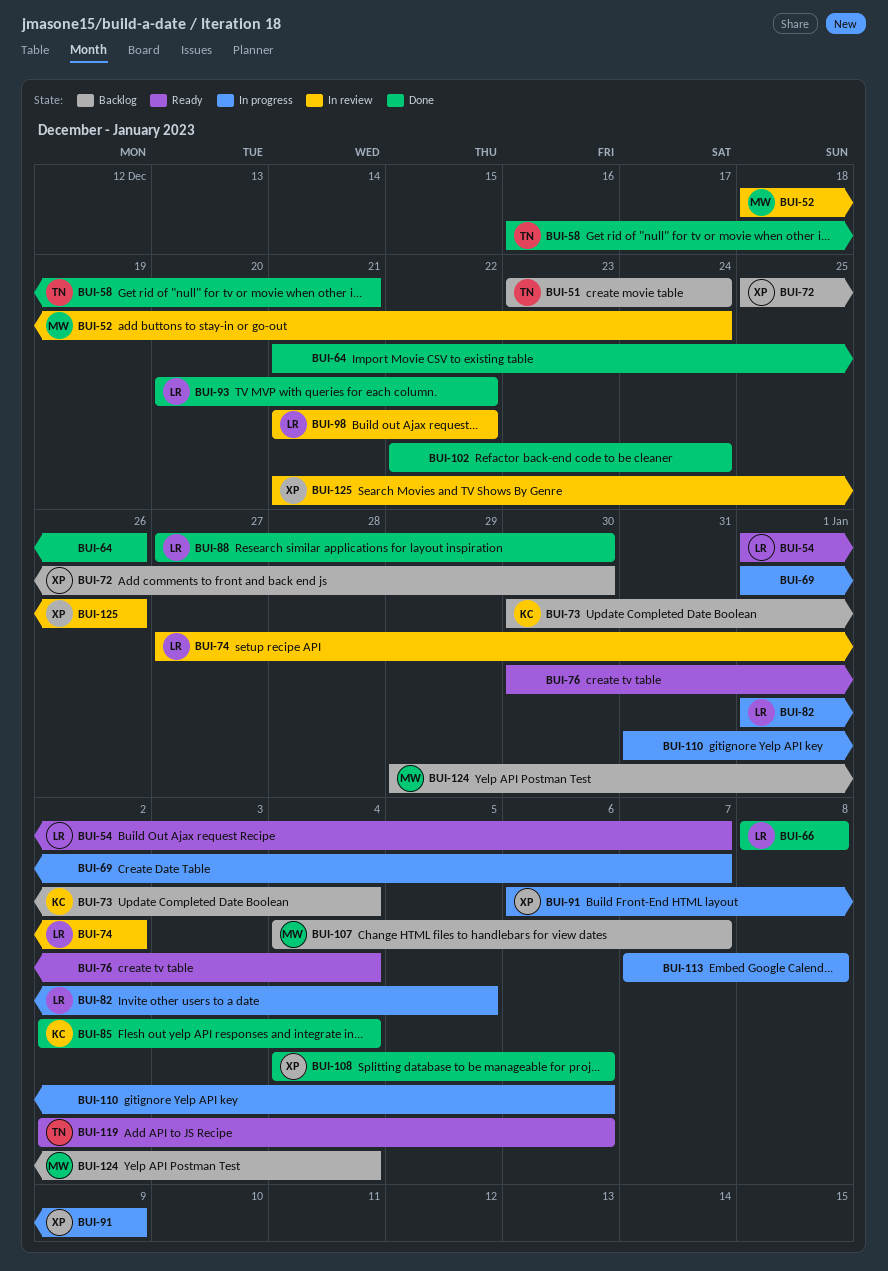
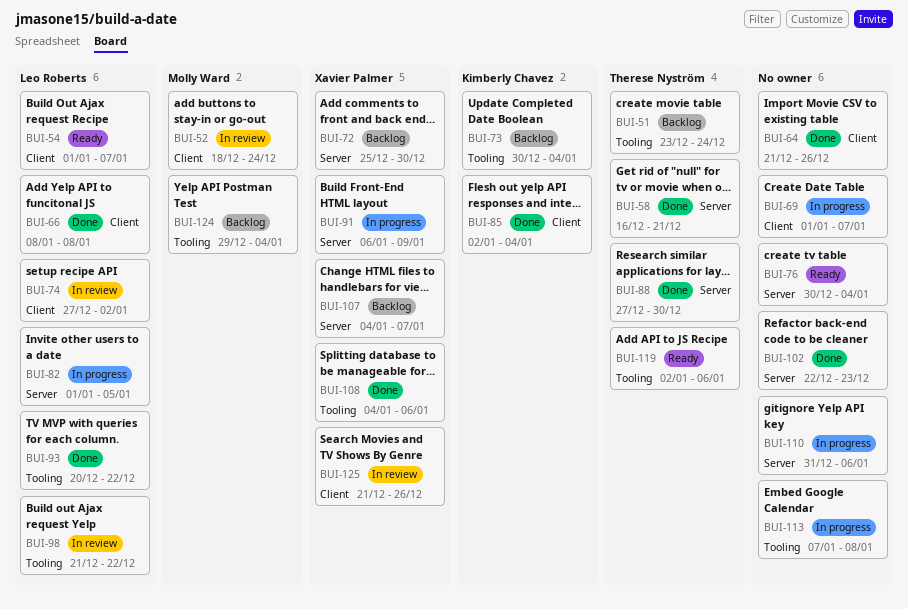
BUI-88, owner: Leo Roberts -> Therese Nyström
BUI-102, due: Dec 24 -> Dec 23
BUI-107, owner: Molly Ward -> Xavier Palmer

